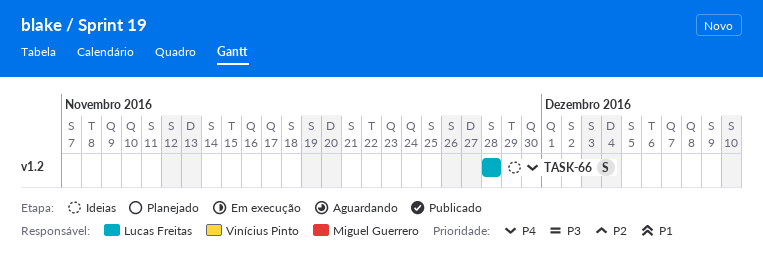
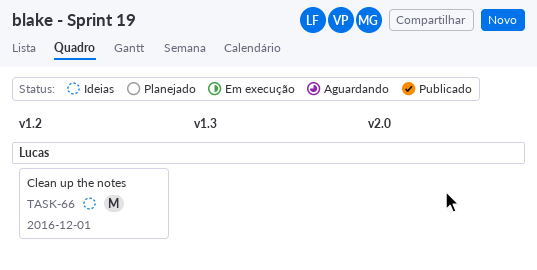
TASK-66, estimate: S -> M
TASK-66, due: Nov 28 -> Dec 1

